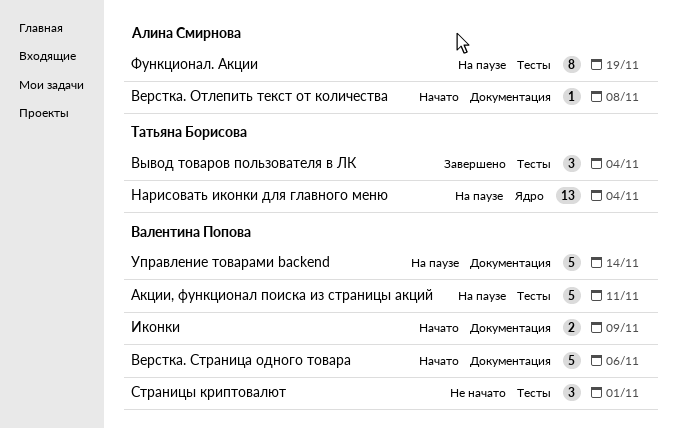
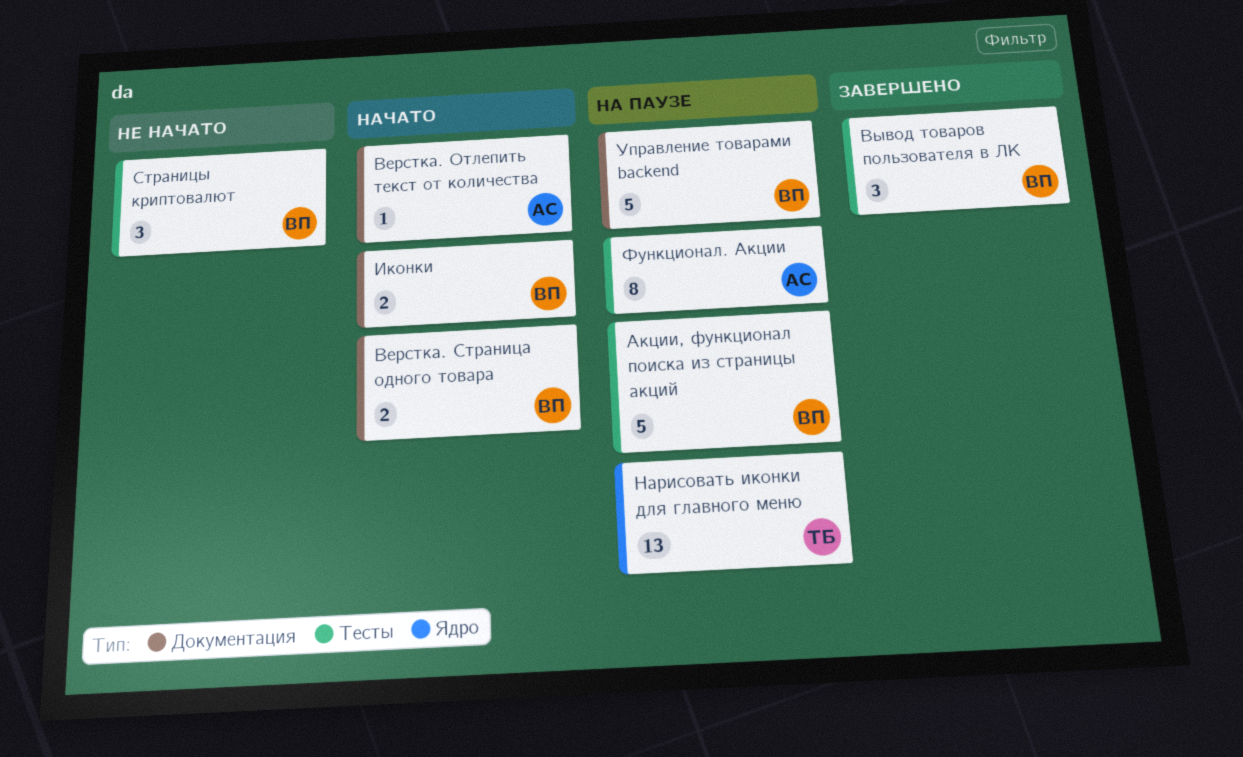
Верстка. Страница одного товара, estimate: 5 -> 2
Вывод товаров пользователя в ЛК, owner: Татьяна Борисова -> Валентина Попова

